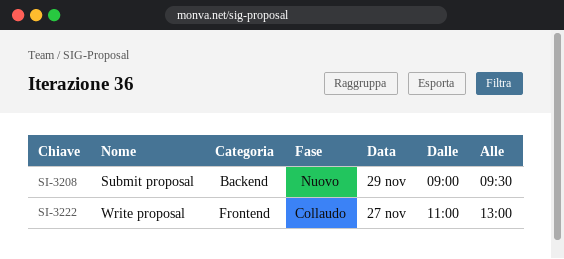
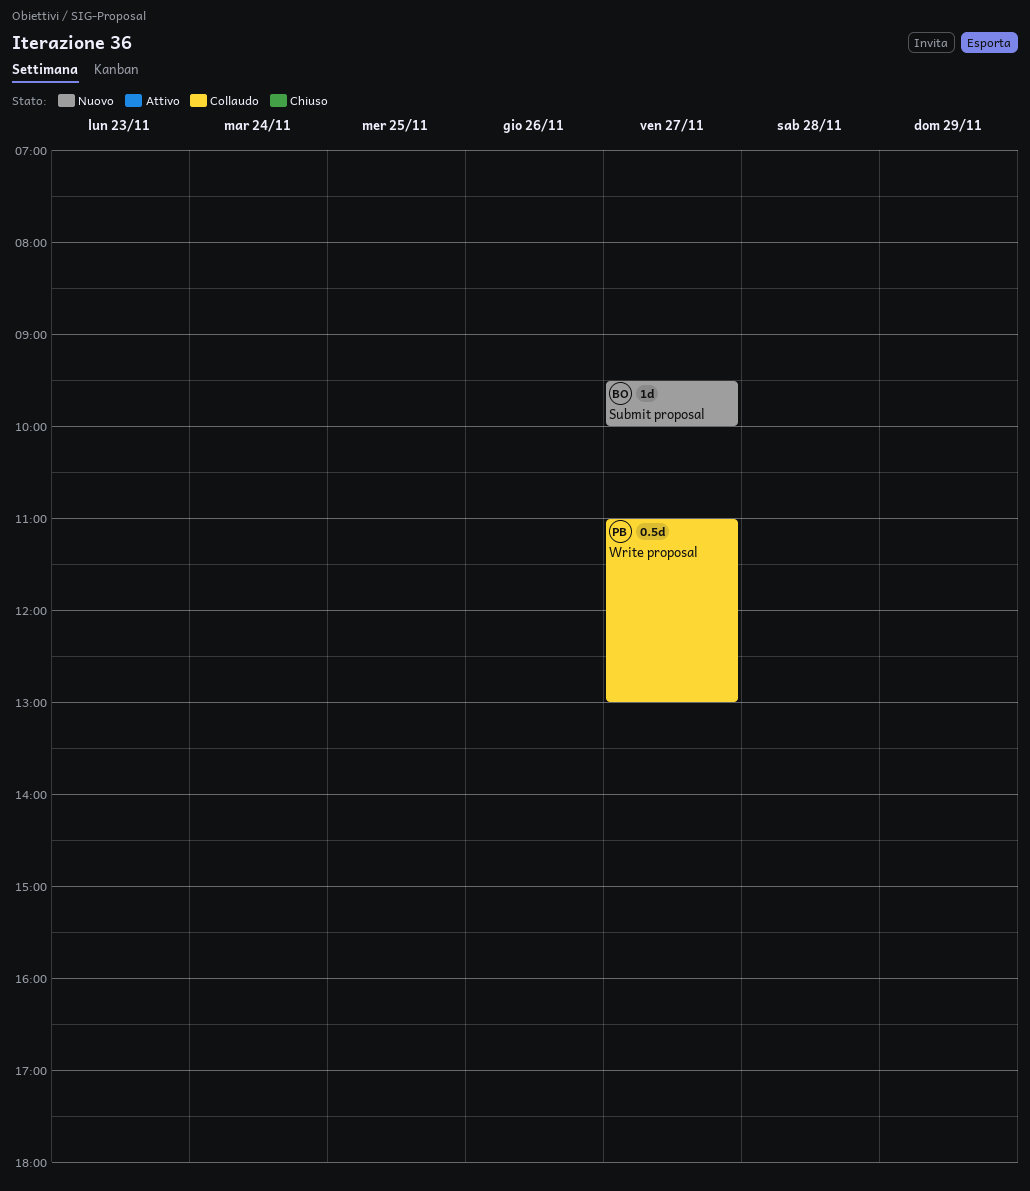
Submit proposal, day: Nov 29 -> Nov 27
Submit proposal, begins: 09:00 -> 09:30
Submit proposal, ends: 09:30 -> 10:00

